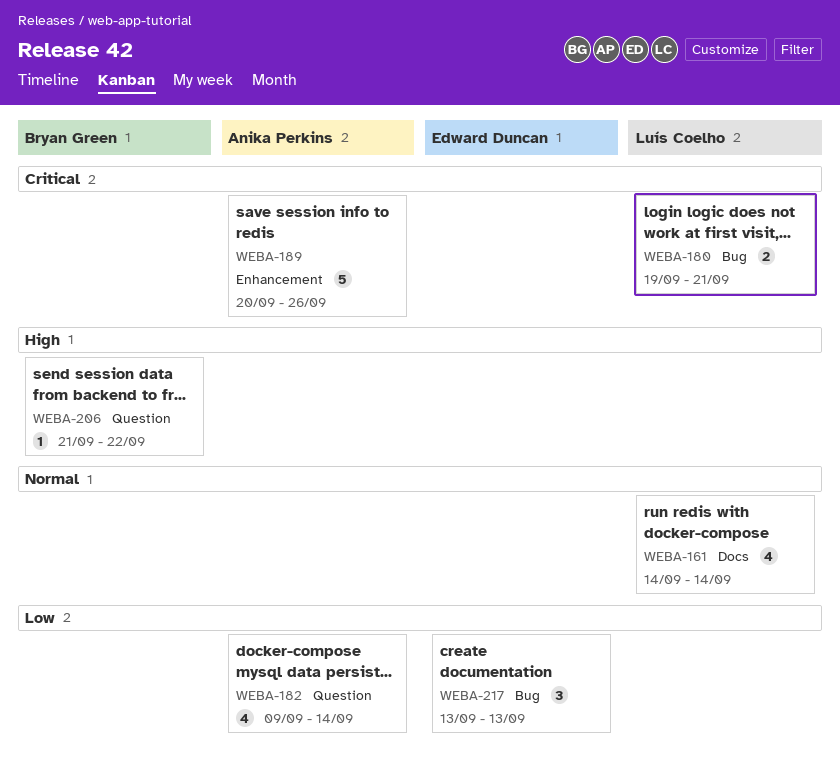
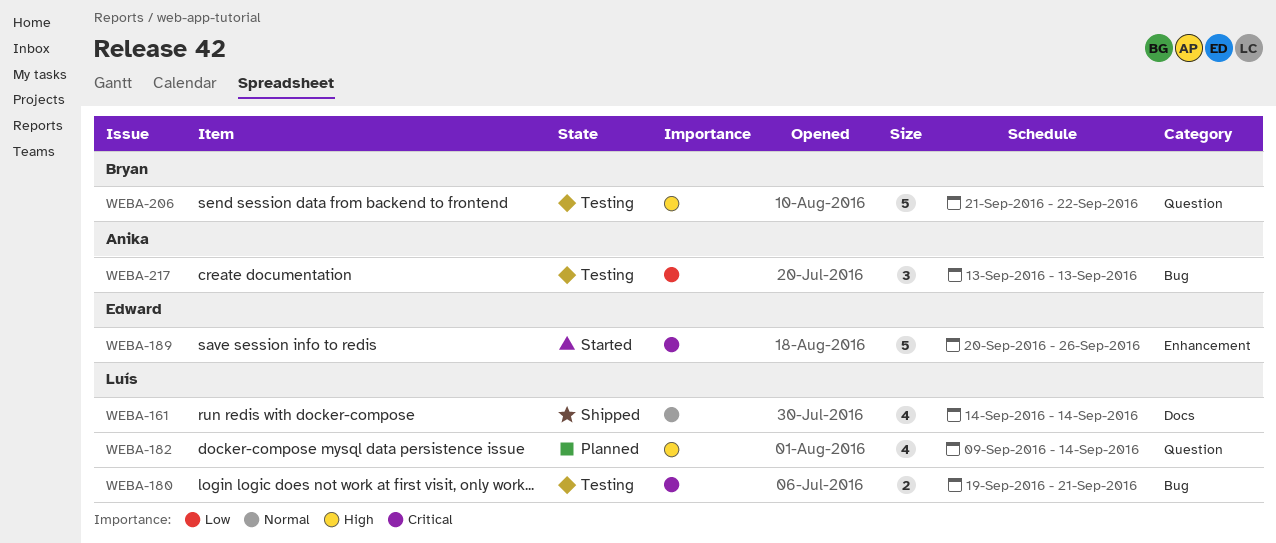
WEBA-182, owner: Anika Perkins -> Luís Coelho
WEBA-182, priority: Low -> High
WEBA-189, owner: Anika Perkins -> Edward Duncan
WEBA-206, estimate: 1 -> 5
WEBA-217, owner: Edward Duncan -> Anika Perkins

